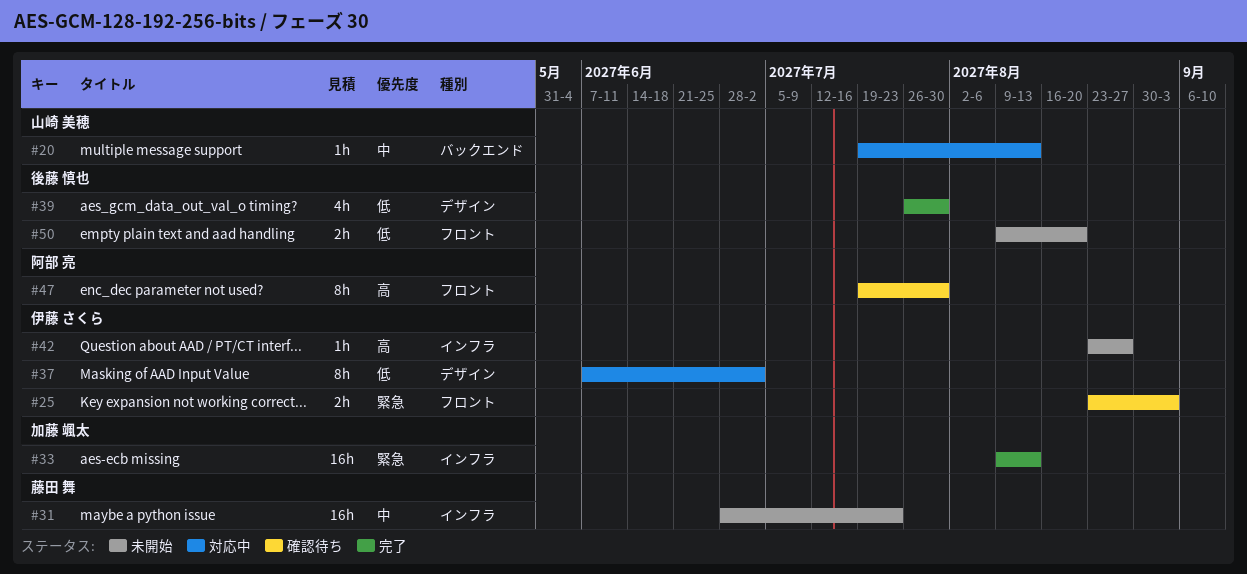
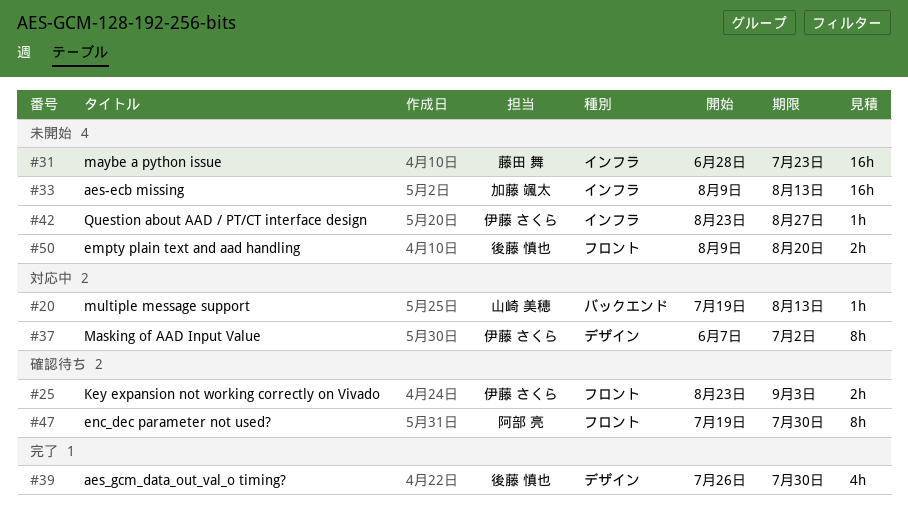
#33, status: 完了 -> 未開始

